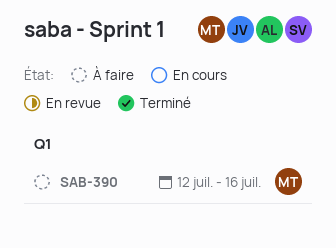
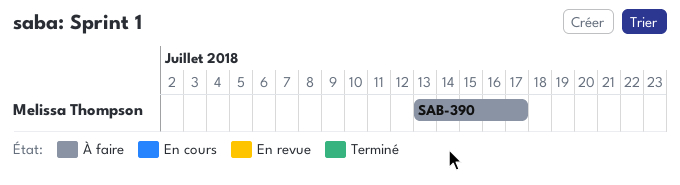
SAB-390, start: Jul 12 -> Jul 13
SAB-390, due: Jul 16 -> Jul 17

